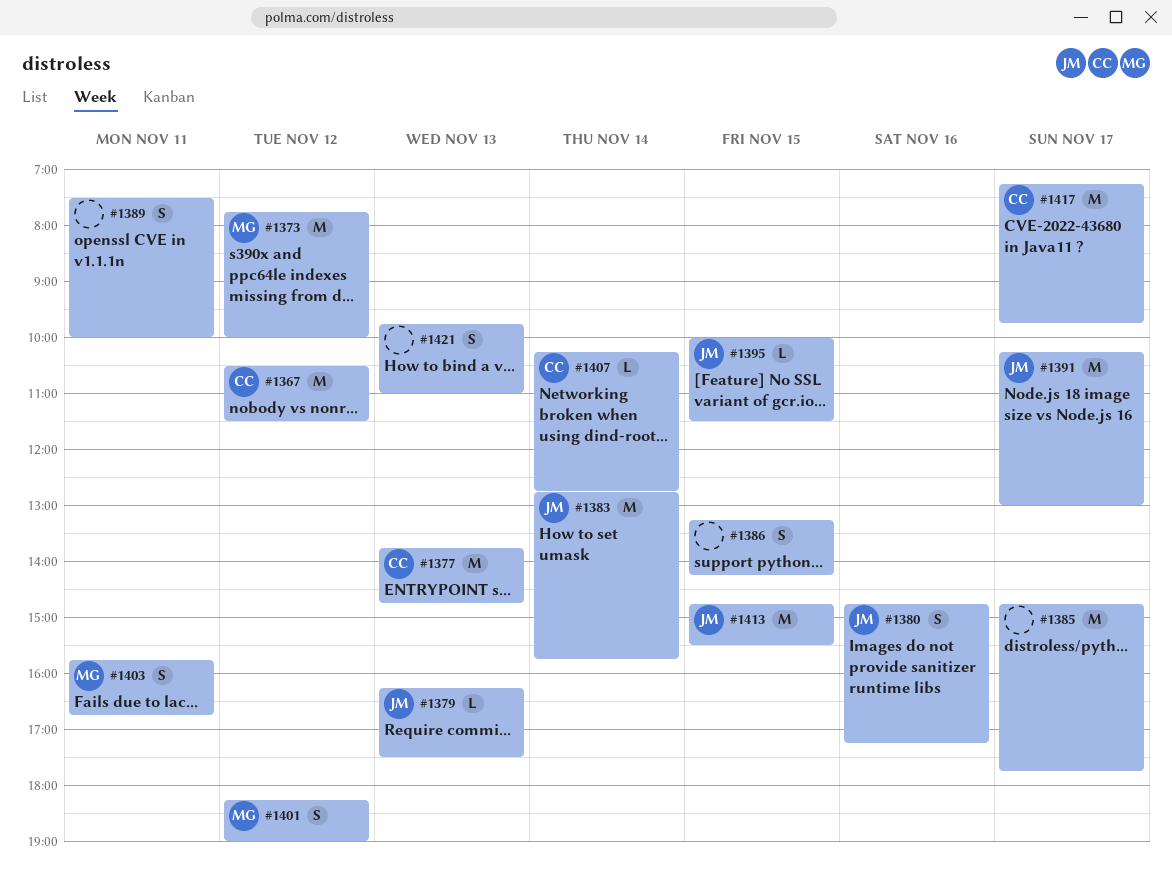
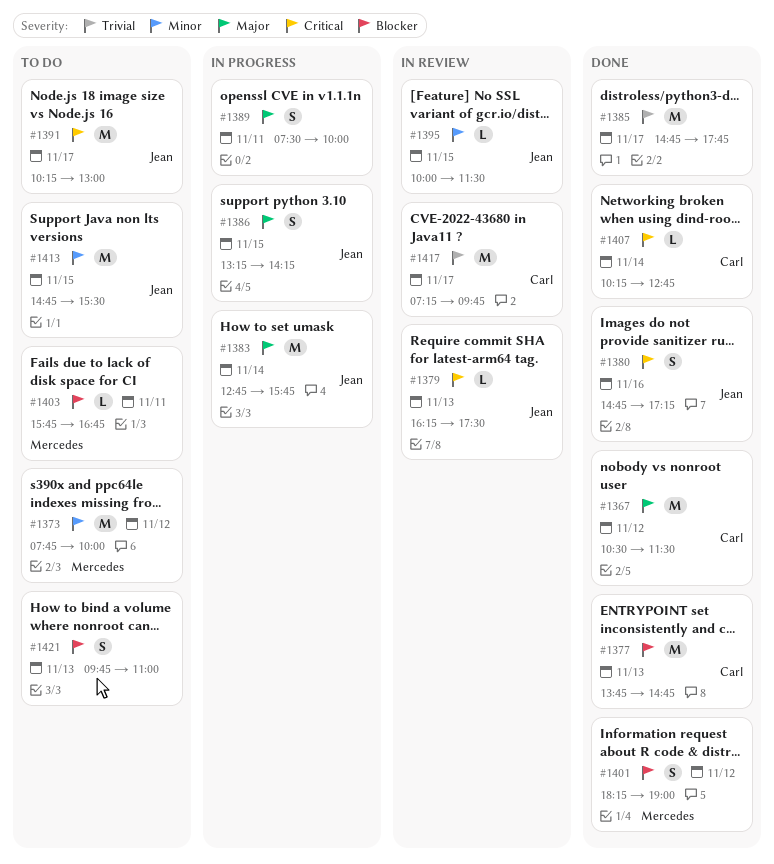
#1386, owner: none -> Jean
#1403, estimate: S -> L

